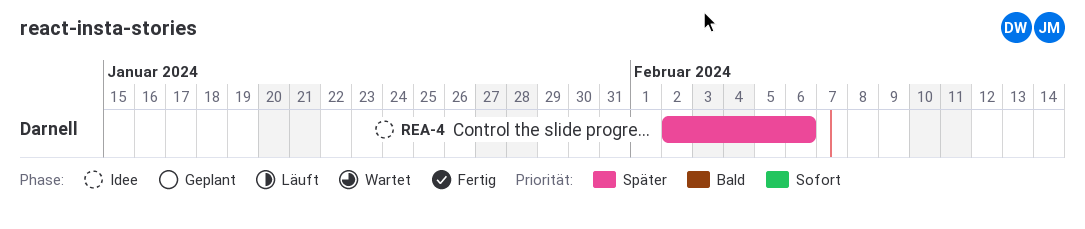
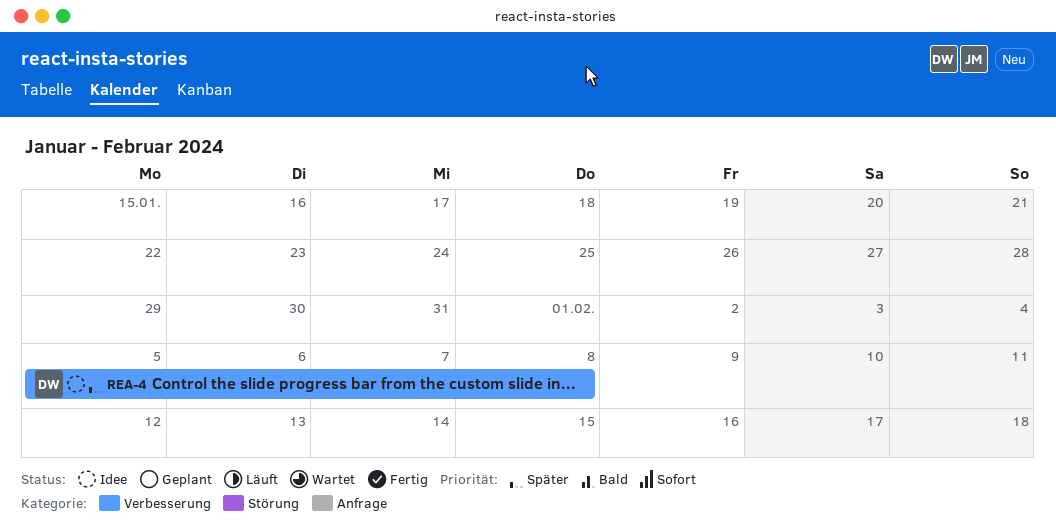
REA-4, start: Feb 2 -> Feb 5
REA-4, due: Feb 6 -> Feb 8

